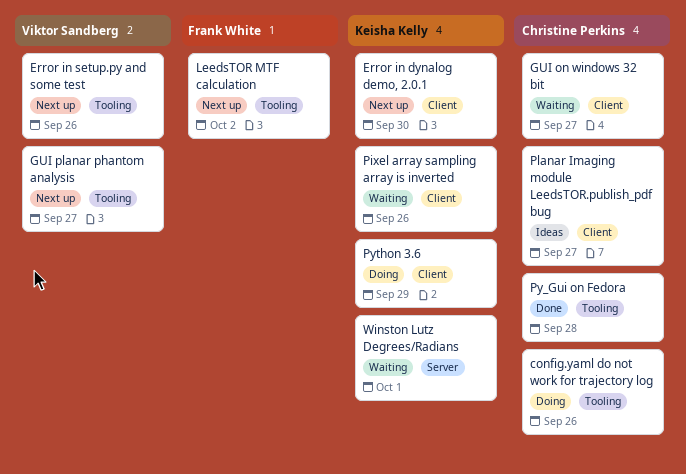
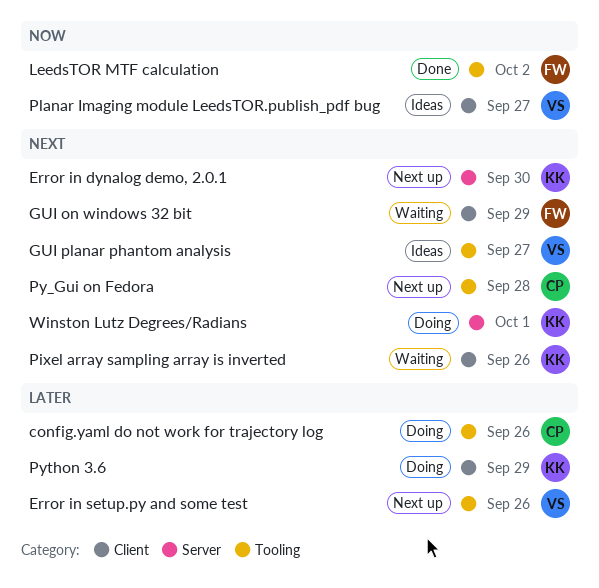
Error in dynalog demo, 2.0.1, label: Client -> Server
GUI on windows 32 bit, owner: Christine Perkins -> Frank White
GUI on windows 32 bit, due: Sep 27 -> Sep 29
GUI planar phantom analysis, status: Next up -> Ideas
LeedsTOR MTF calculation, status: Next up -> Done
Planar Imaging module LeedsTOR.publish_pdf bug, owner: Christine Perkins -> Viktor Sandberg
Py_Gui on Fedora, status: Done -> Next up
Winston Lutz Degrees/Radians, status: Waiting -> Doing

